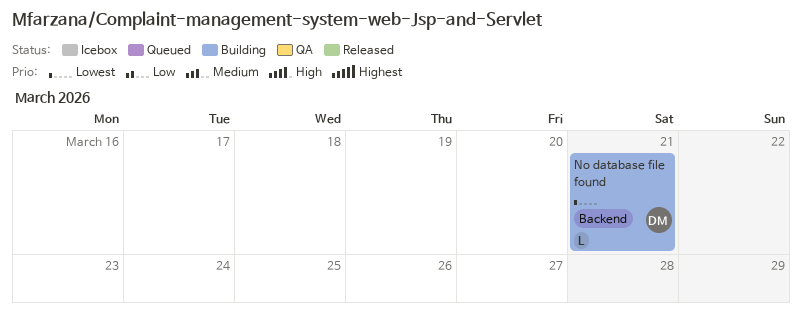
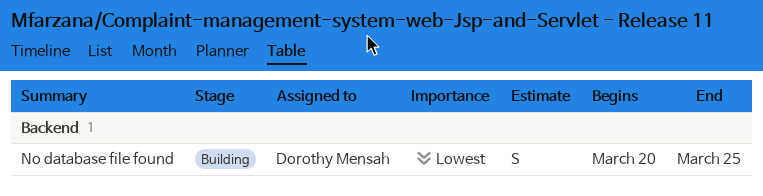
No database file found, estimate: L -> S
No database file found, due: Mar 21 -> Mar 25

